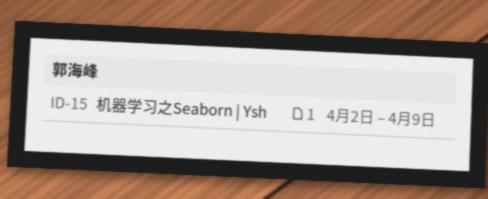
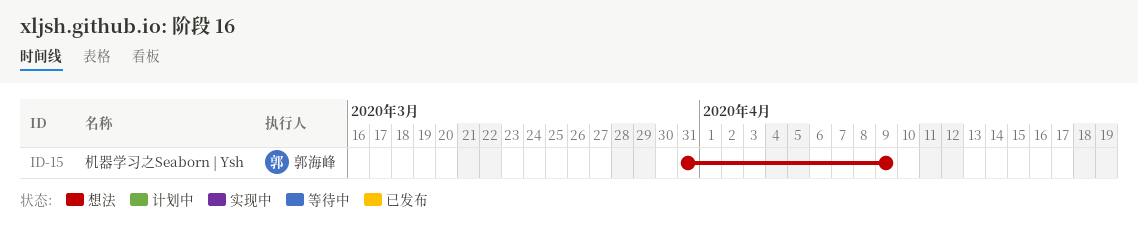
ID-15, start: Apr 2 -> Mar 31

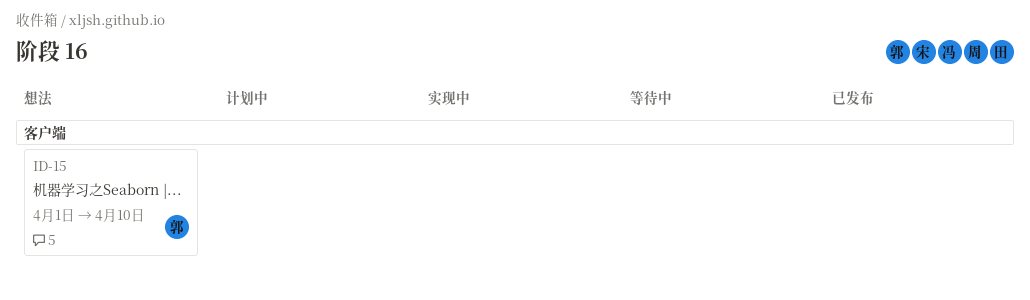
ID-15, start: Mar 31 -> Apr 1
ID-15, due: Apr 9 -> Apr 10

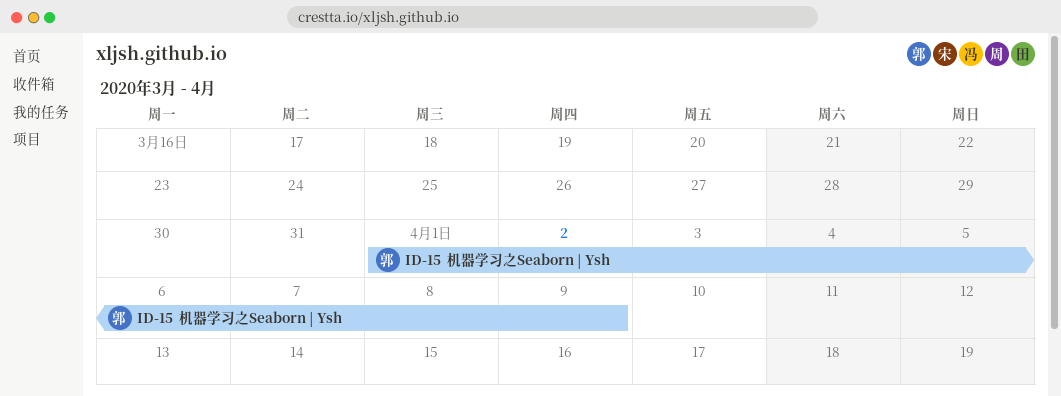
ID-15, due: Apr 10 -> Apr 9

